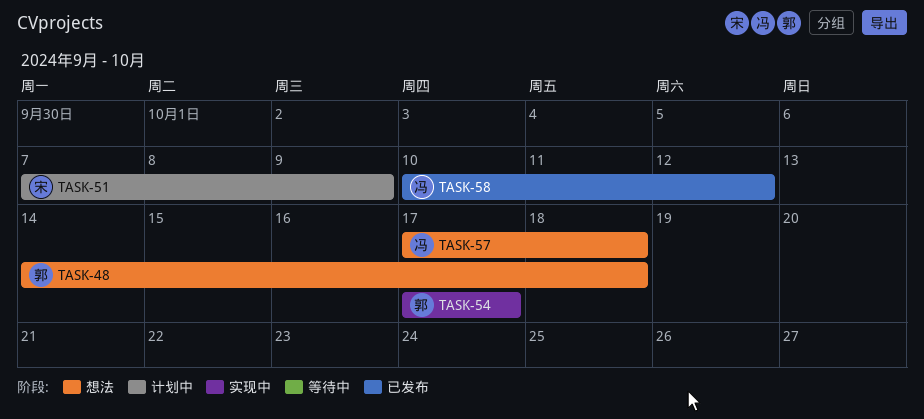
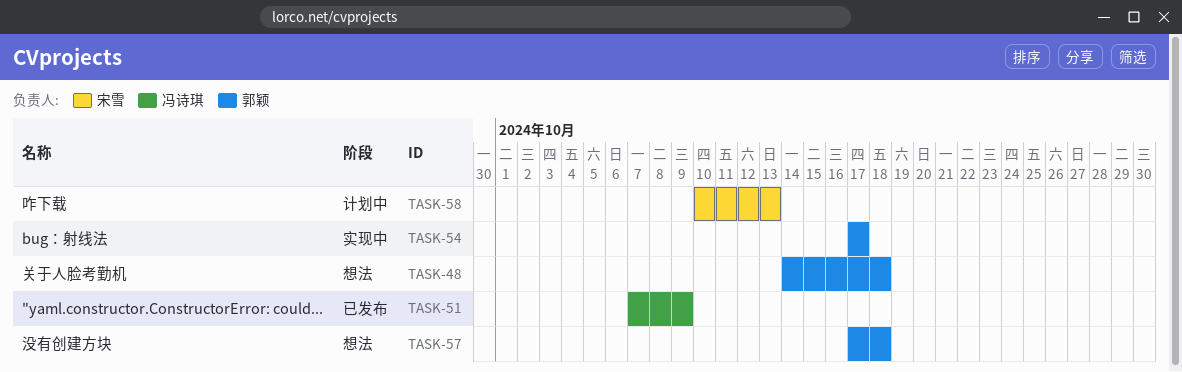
TASK-51, status: 计划中 -> 已发布
TASK-51, owner: 宋雪 -> 冯诗琪
TASK-57, owner: 冯诗琪 -> 郭颖
TASK-58, status: 已发布 -> 计划中
TASK-58, owner: 冯诗琪 -> 宋雪
TASK-58, due: Oct 12 -> Oct 13

